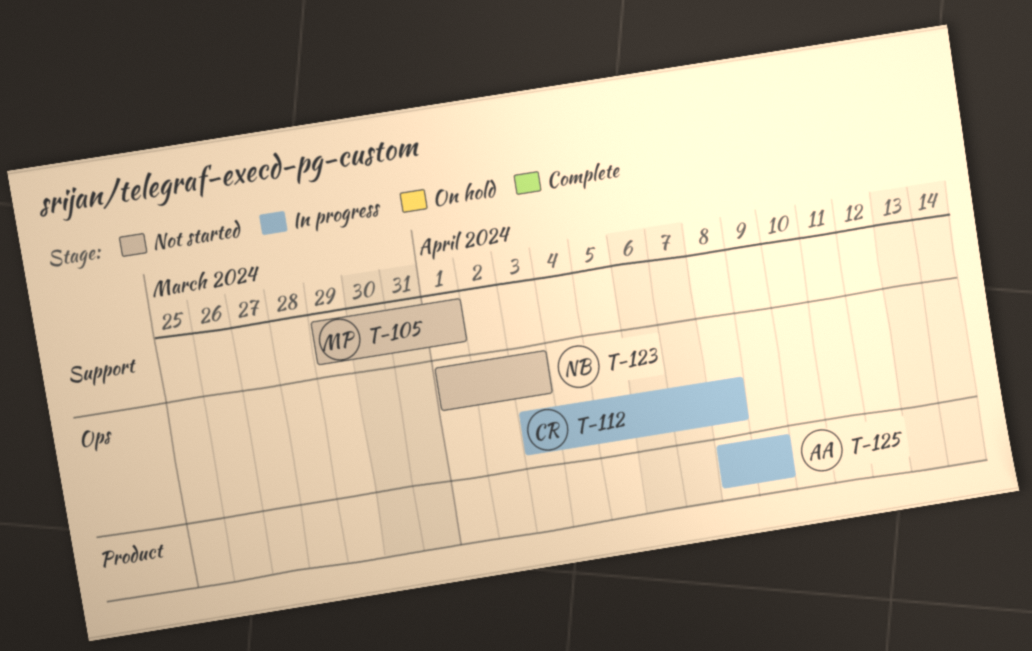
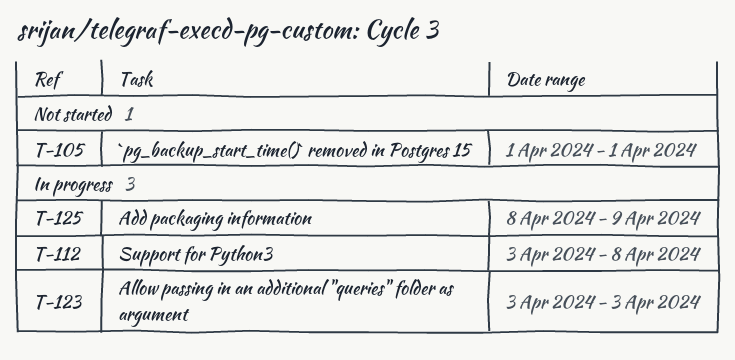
T-105, start: Mar 29 -> Apr 1
T-123, status: Not started -> In progress
T-123, start: Apr 1 -> Apr 3

